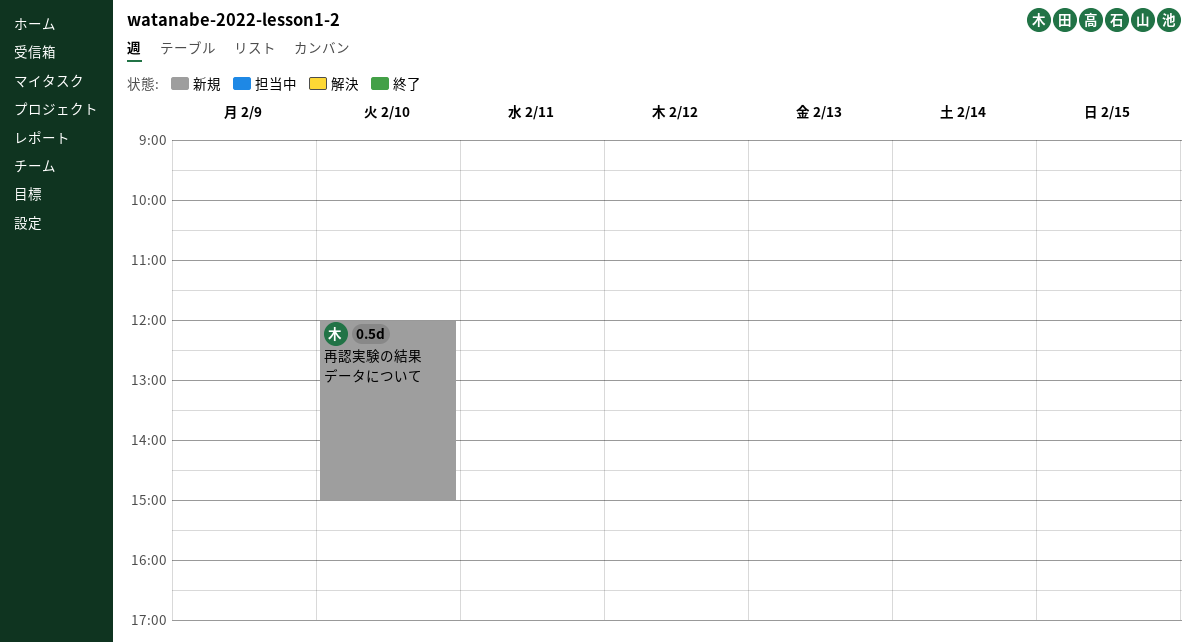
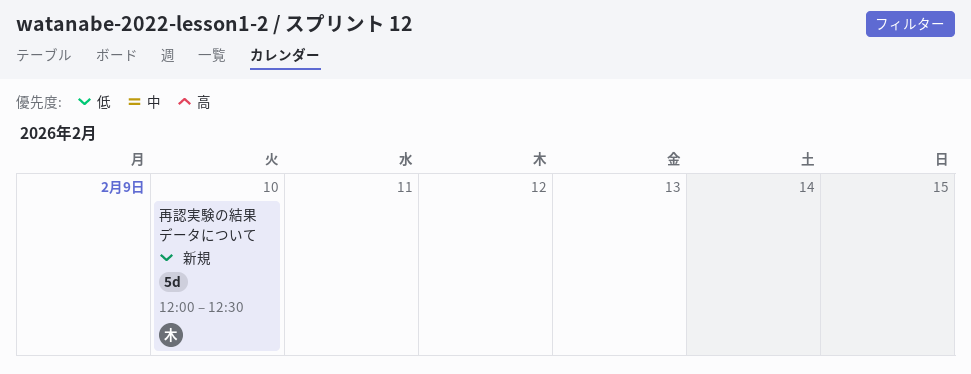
再認実験の結果データについて, estimate: 0.5d -> 5d
再認実験の結果データについて, ends: 15:00 -> 12:30

